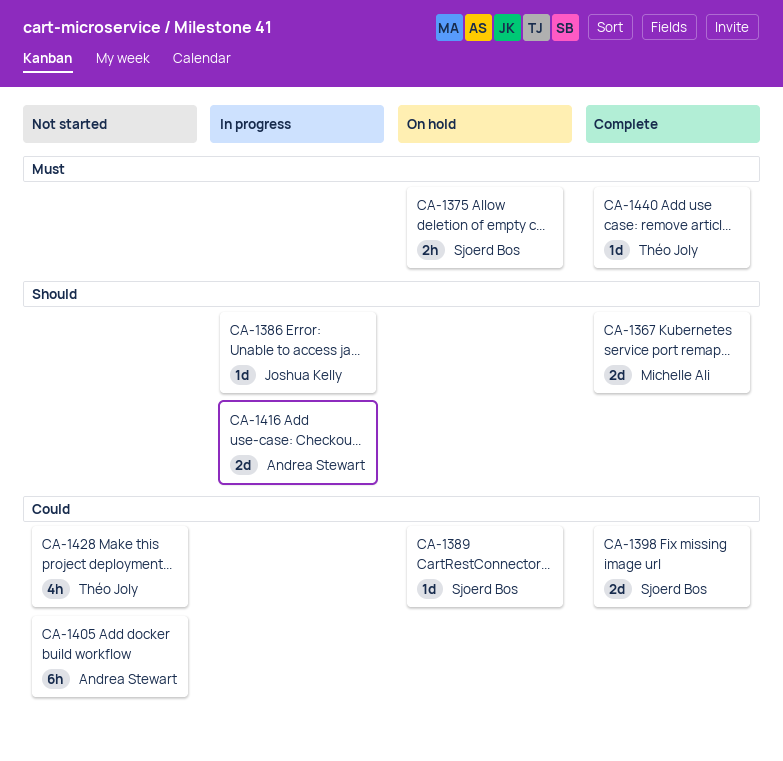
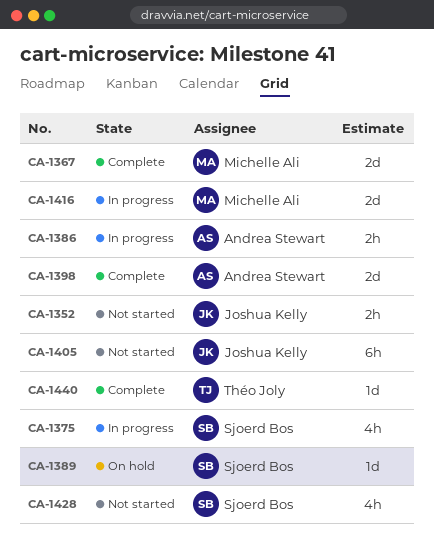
CA-1352: none -> present
CA-1375, status: On hold -> In progress
CA-1375, estimate: 2h -> 4h
CA-1386, owner: Joshua Kelly -> Andrea Stewart
CA-1386, estimate: 1d -> 2h
CA-1398, owner: Sjoerd Bos -> Andrea Stewart
CA-1405, owner: Andrea Stewart -> Joshua Kelly
CA-1416, owner: Andrea Stewart -> Michelle Ali
CA-1428, owner: Théo Joly -> Sjoerd Bos

